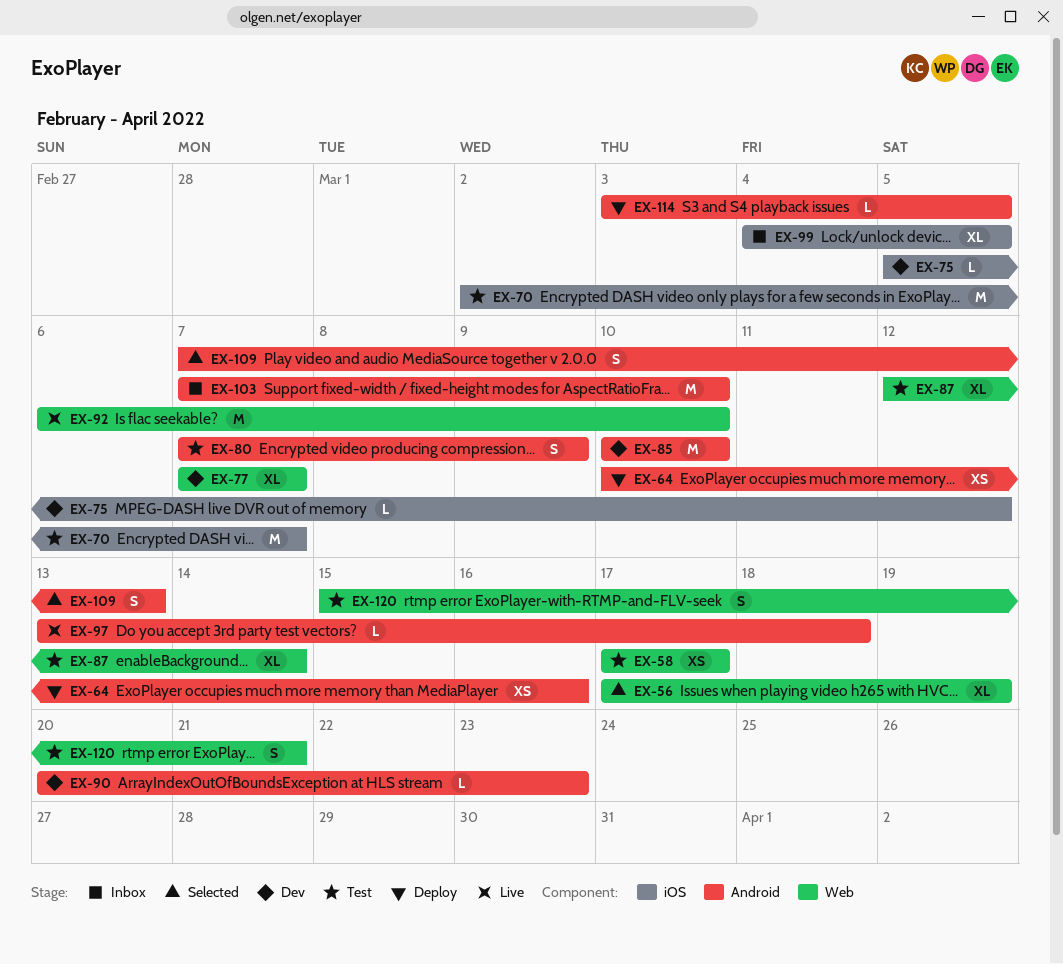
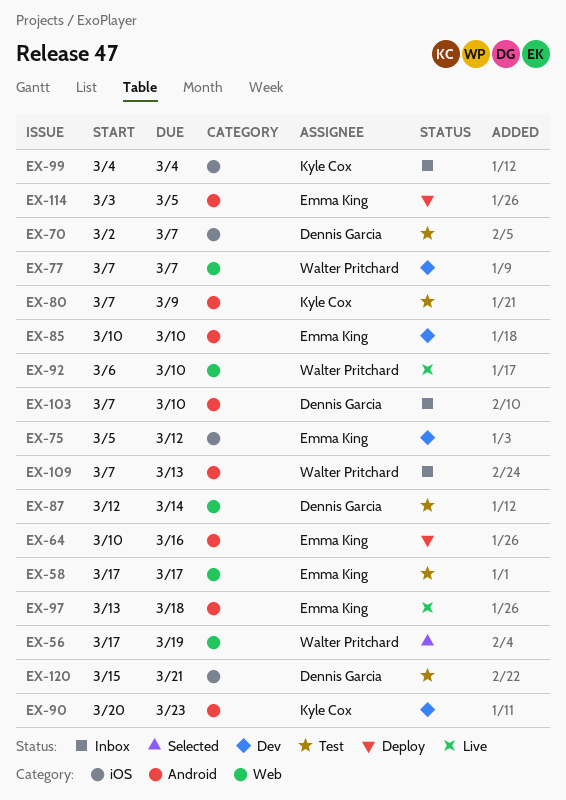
EX-99, due: Mar 5 -> Mar 4
EX-109, status: Selected -> Inbox
EX-120, label: Web -> iOS

